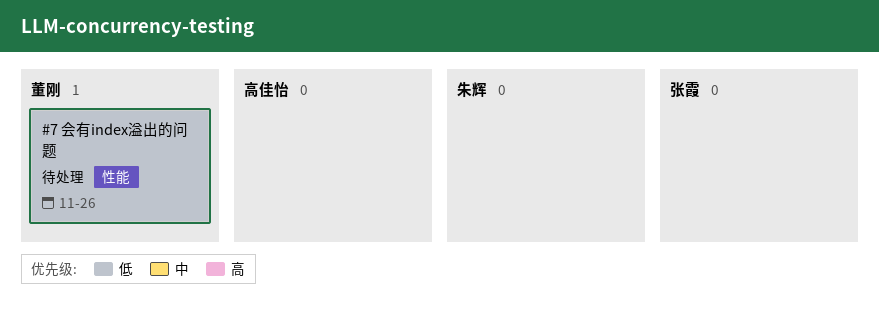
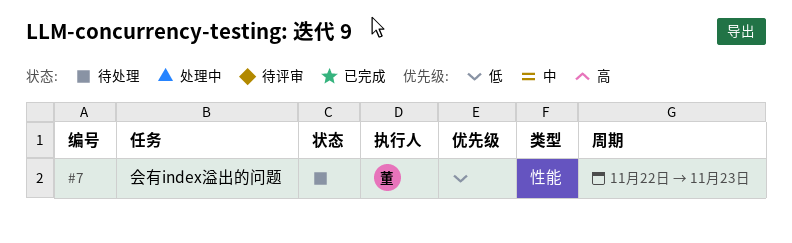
#7, due: Nov 26 -> Nov 23

